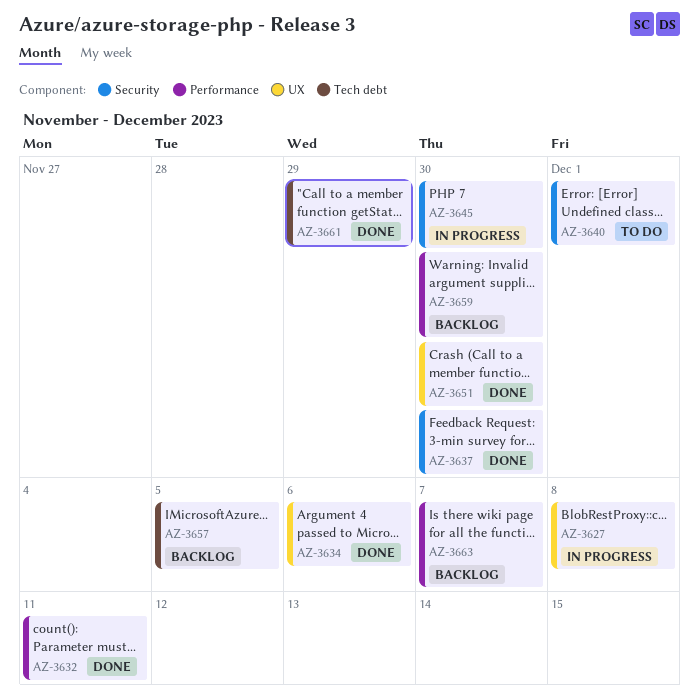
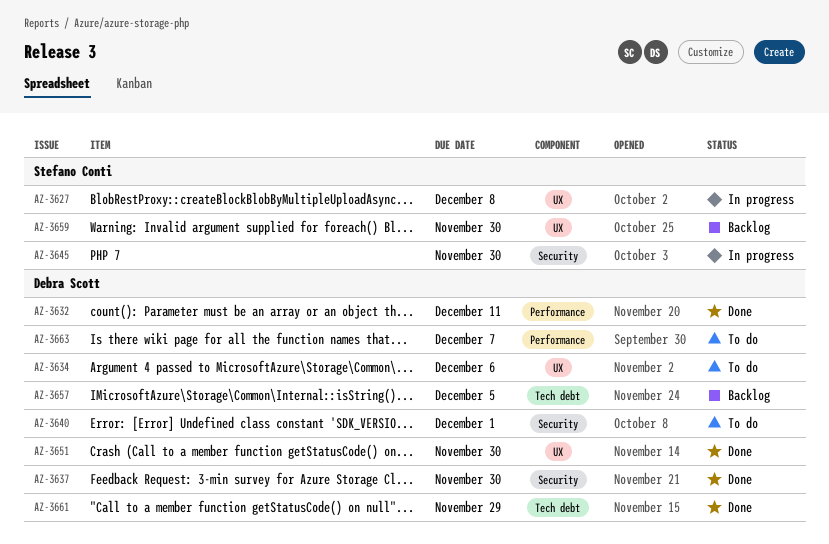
AZ-3634, status: Done -> To do
AZ-3659, label: Performance -> UX
AZ-3663, status: Backlog -> To do

